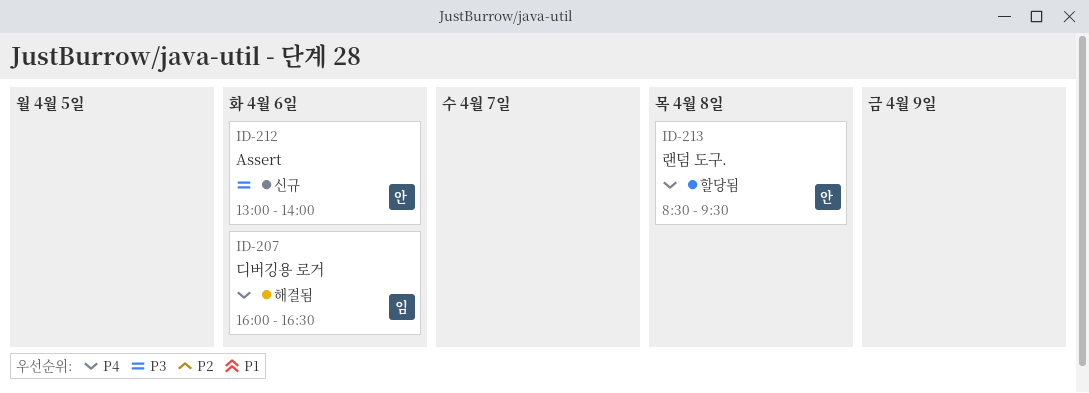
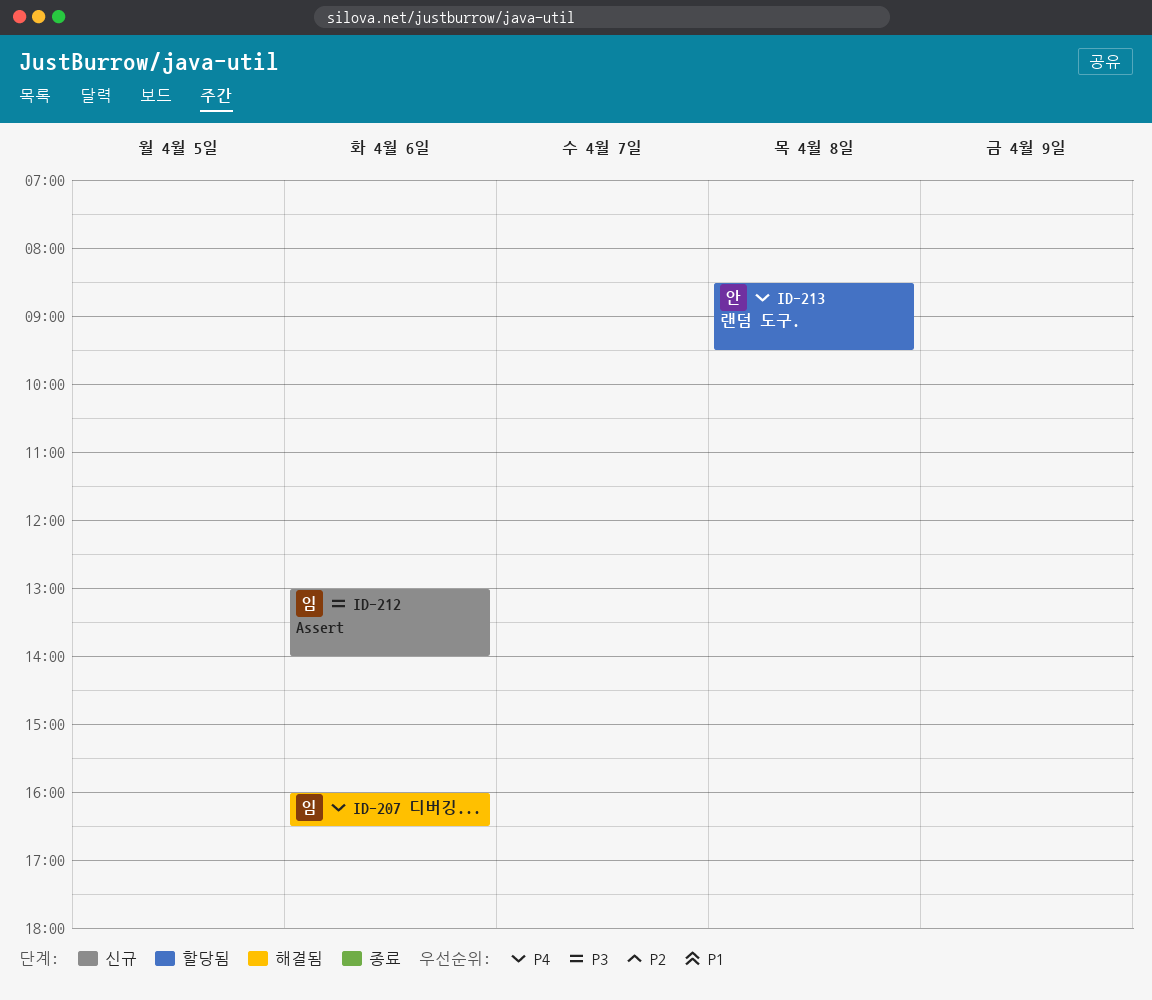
ID-212, owner: 안 -> 임

